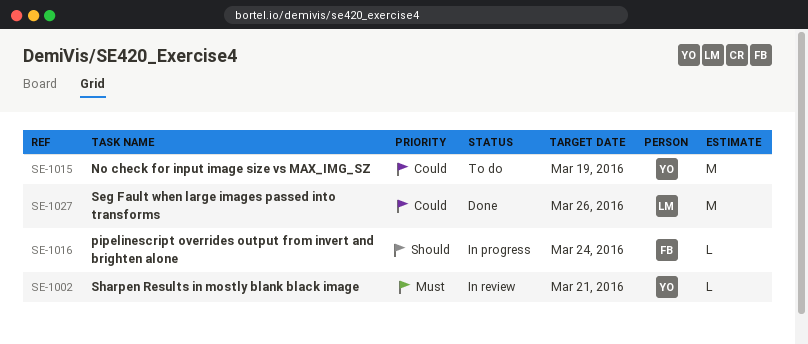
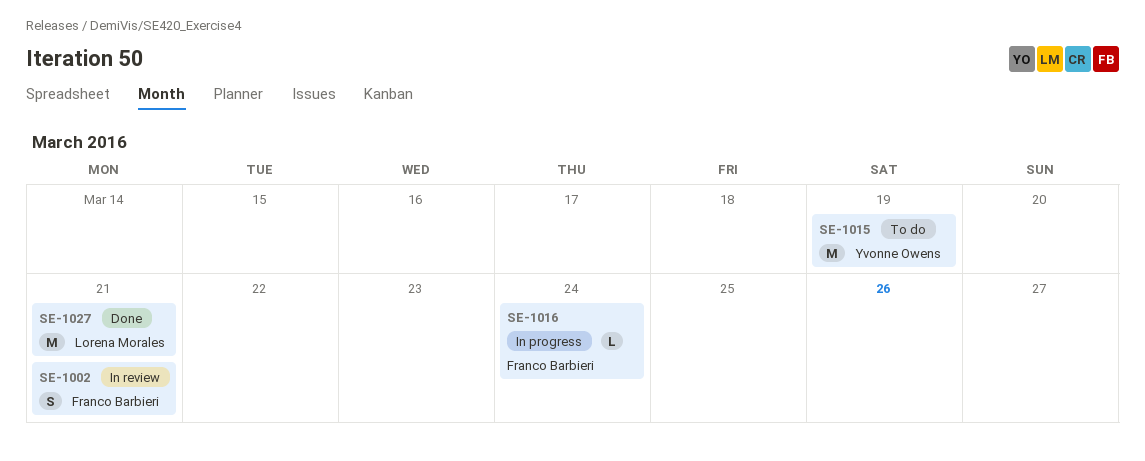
SE-1002, owner: Yvonne Owens -> Franco Barbieri
SE-1002, estimate: L -> S
SE-1027, due: Mar 26 -> Mar 21

